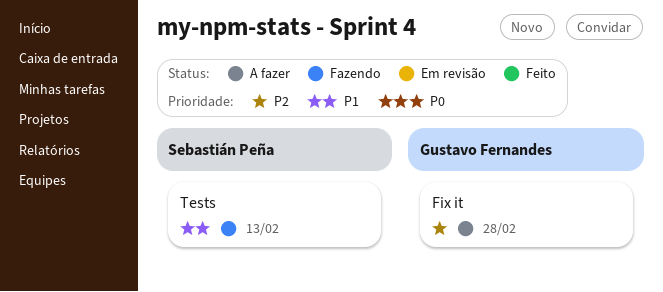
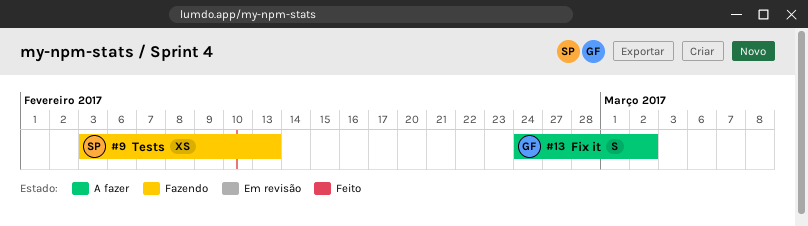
Fix it, due: Feb 28 -> Mar 2

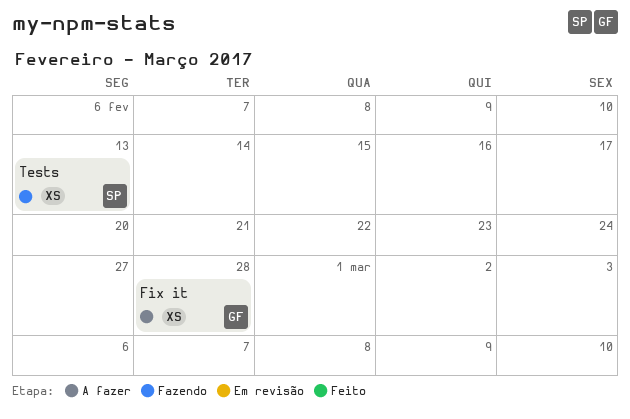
Fix it, estimate: S -> XS
Fix it, due: Mar 2 -> Feb 28

